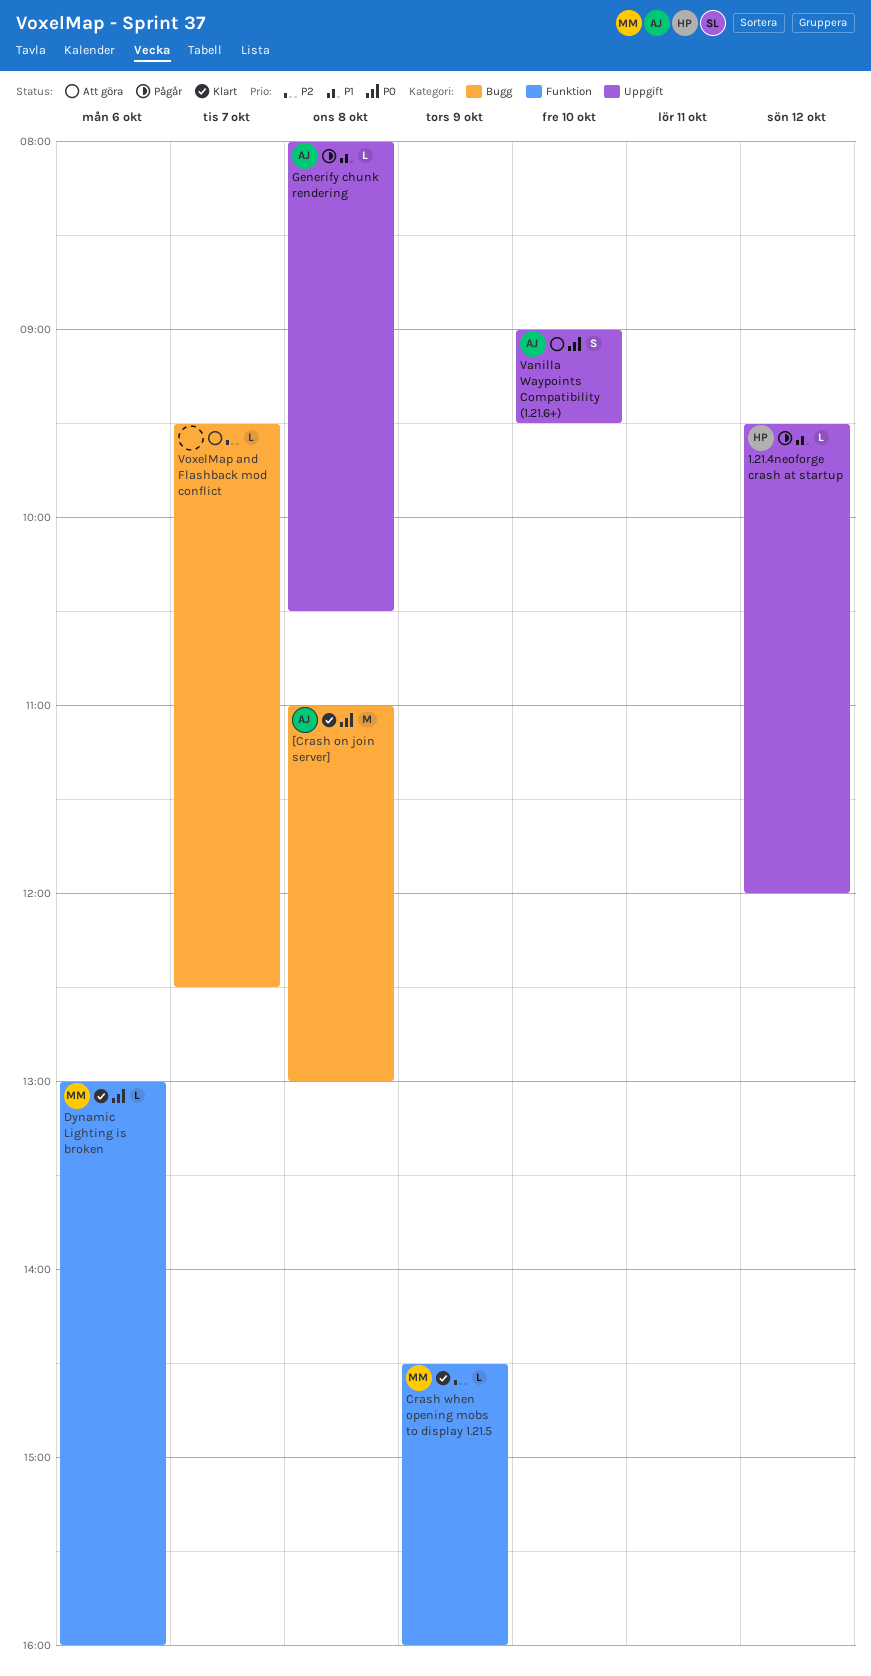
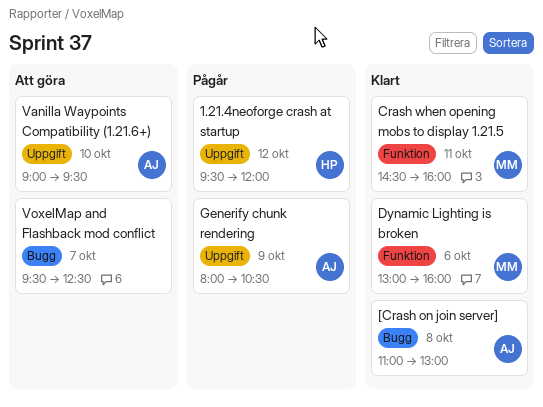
Crash when opening mobs to display 1.21.5, day: Oct 9 -> Oct 11
Generify chunk rendering, day: Oct 8 -> Oct 9

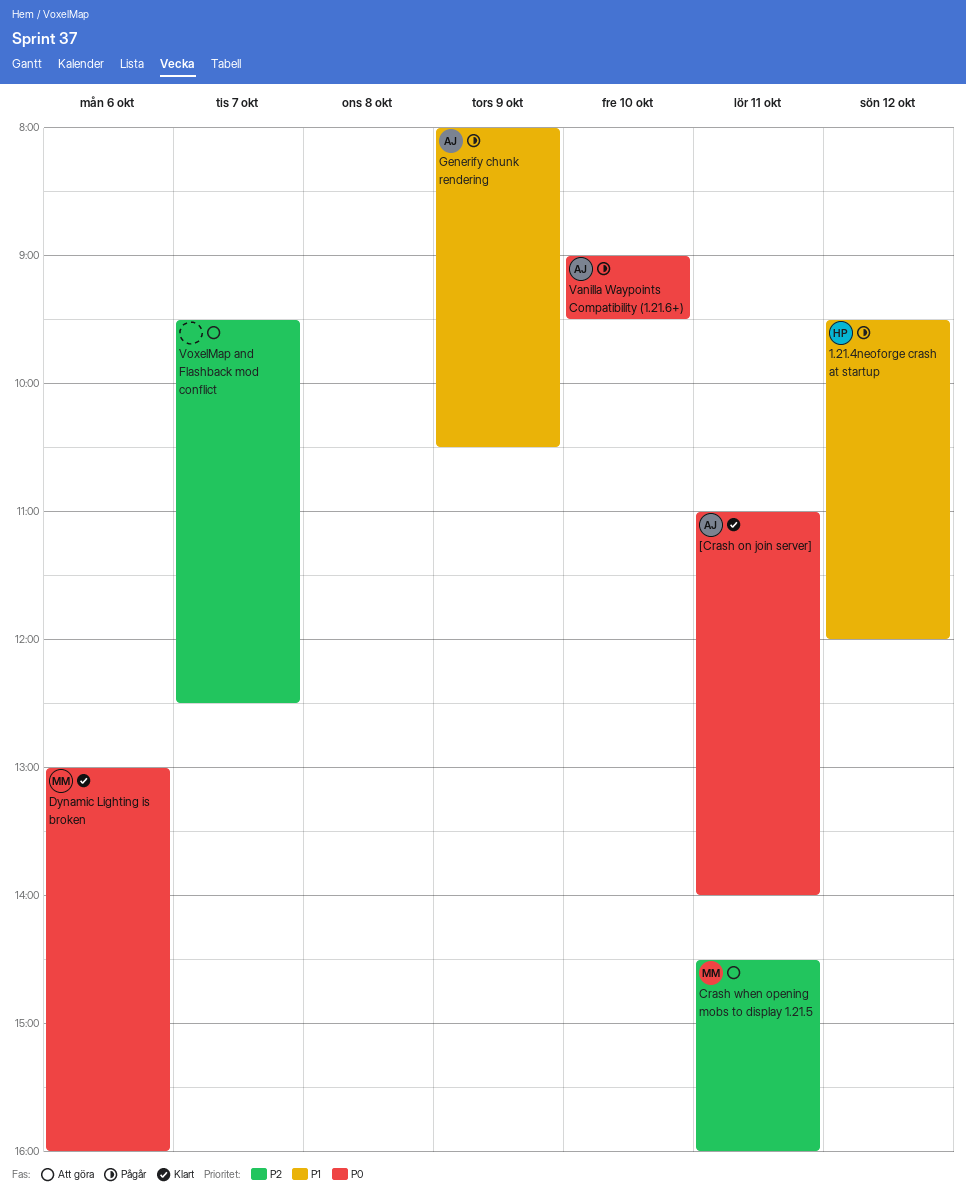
[Crash on join server], day: Oct 8 -> Oct 11
[Crash on join server], ends: 13:00 -> 14:00
Crash when opening mobs to display 1.21.5, status: Klart -> Att göra
Vanilla Waypoints Compatibility (1.21.6+), status: Att göra -> Pågår

